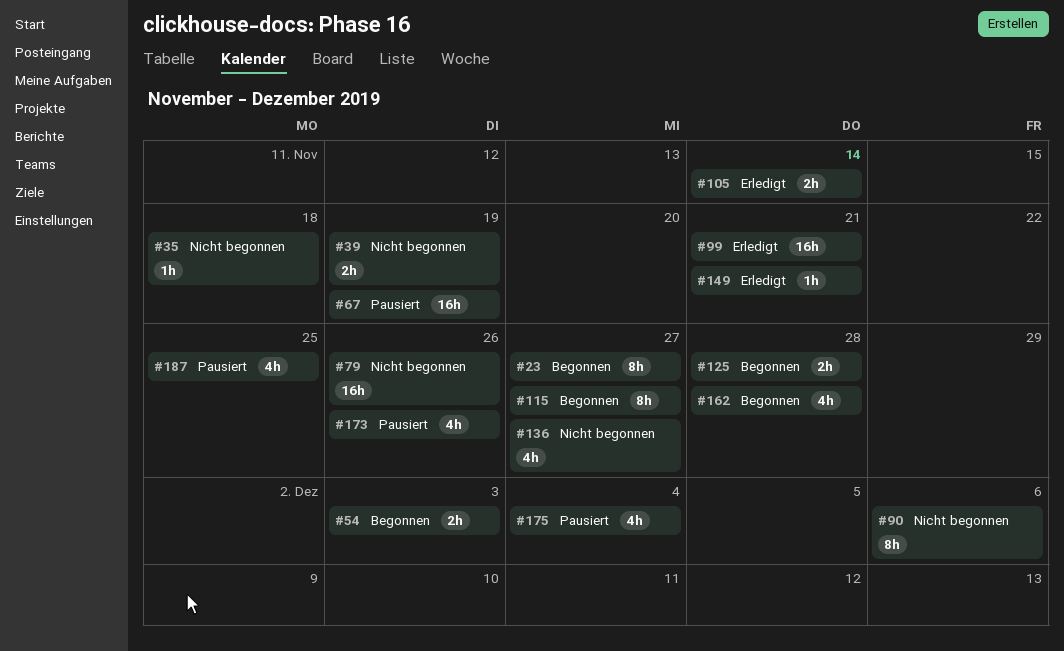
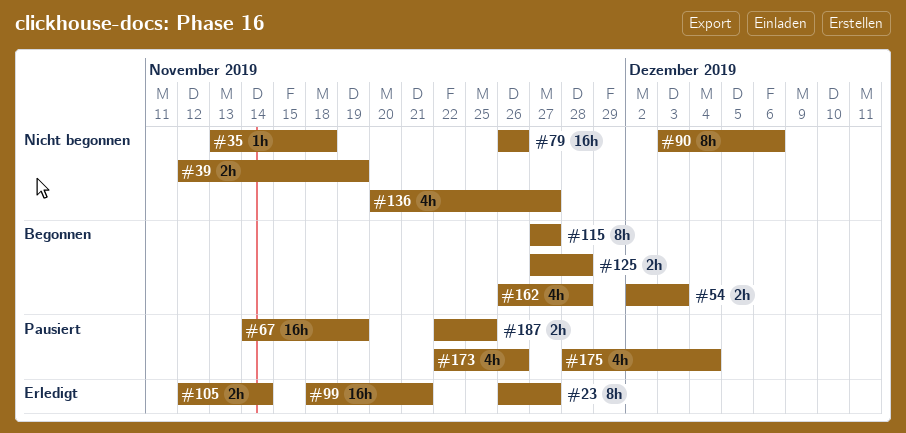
#23, status: Begonnen -> Erledigt
#149: present -> none
#187, estimate: 4h -> 2h

